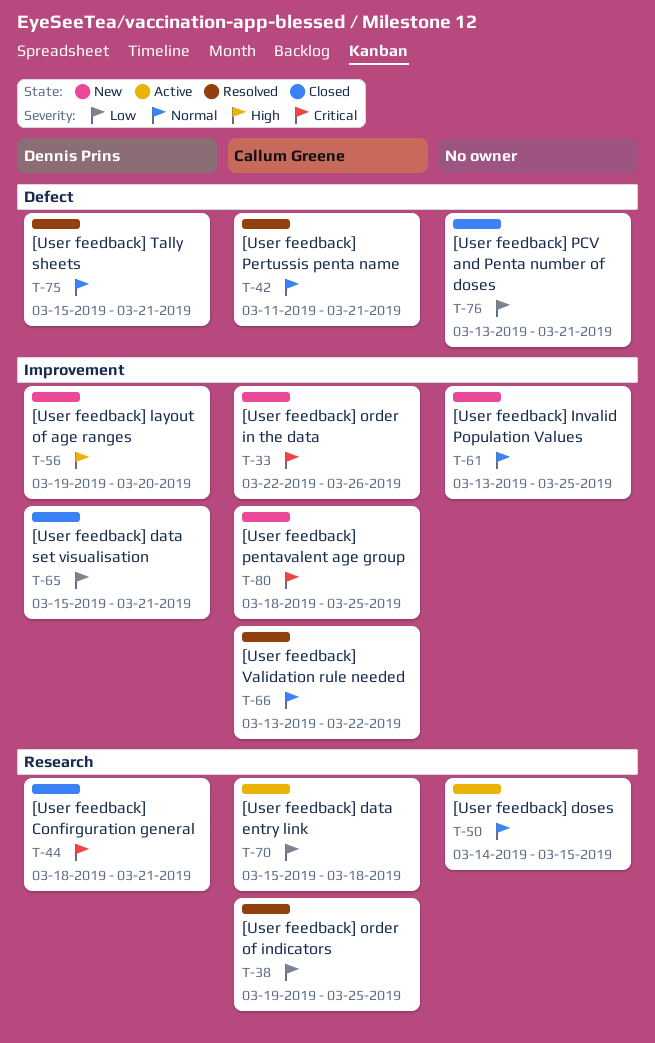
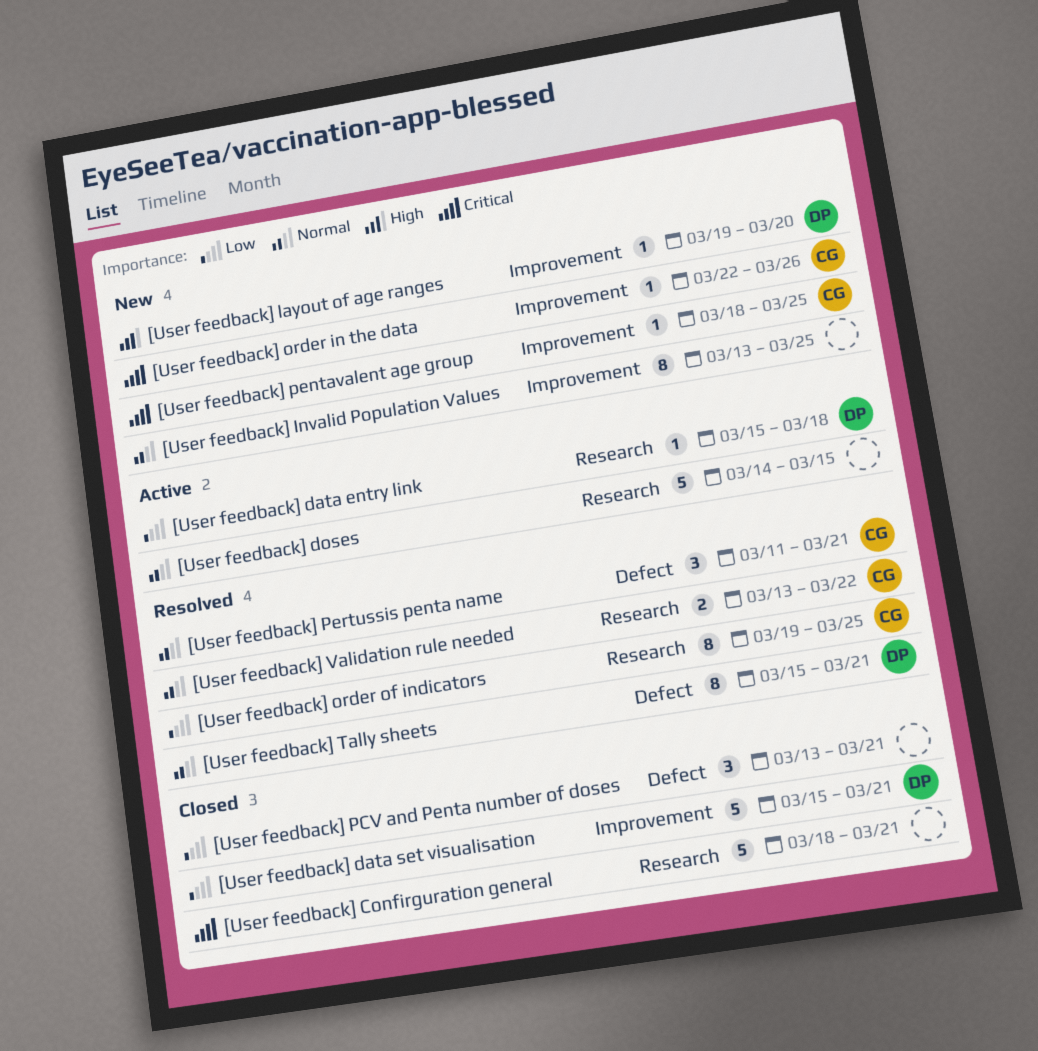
[User feedback] Confirguration general, owner: Dennis Prins -> none
[User feedback] data entry link, owner: Callum Greene -> Dennis Prins
[User feedback] Validation rule needed, label: Improvement -> Research

